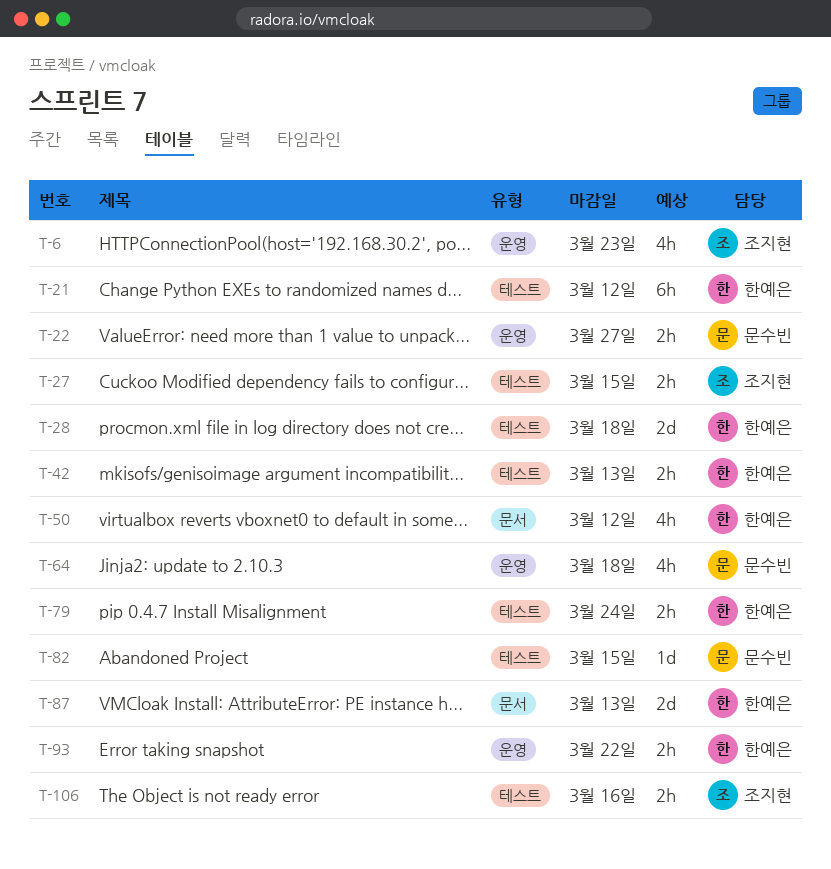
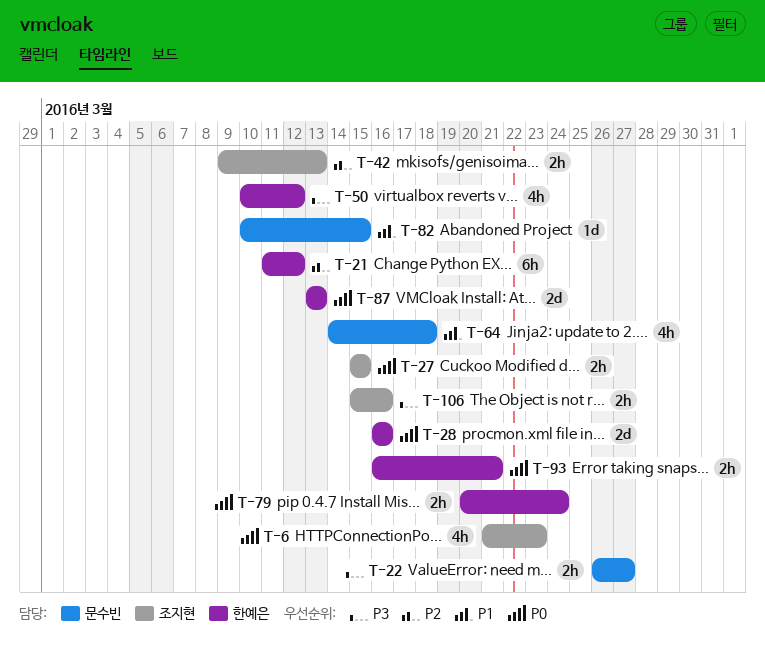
T-28, due: Mar 18 -> Mar 16
T-42, owner: 한예은 -> 조지현
T-93, due: Mar 22 -> Mar 21

